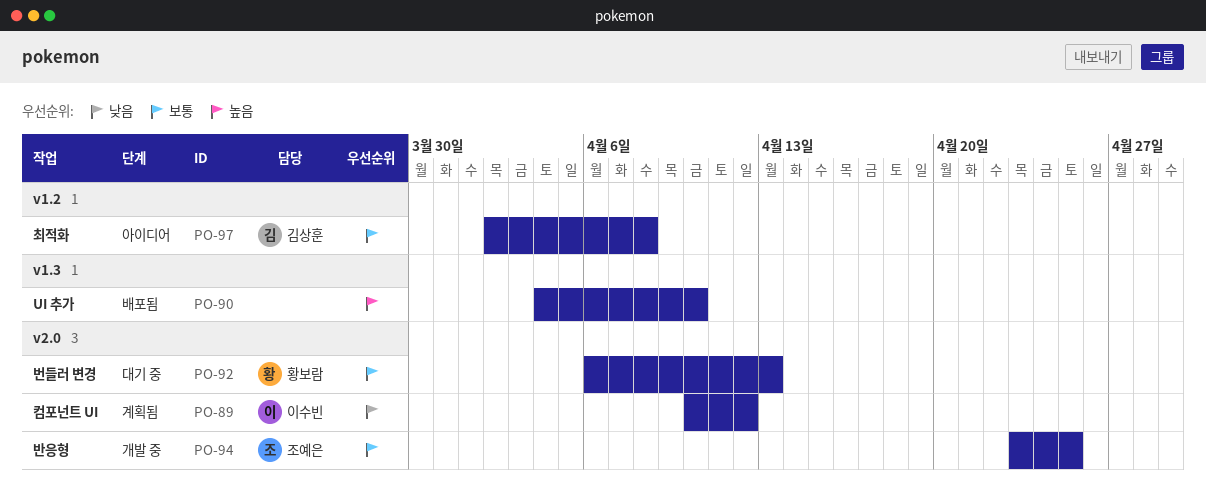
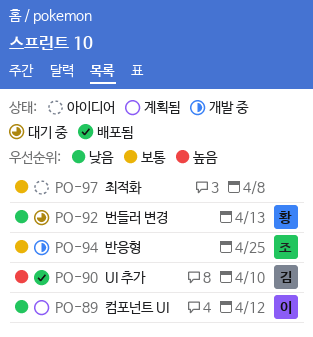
PO-90, owner: none -> 김상훈
PO-92, priority: 보통 -> 낮음
PO-97, owner: 김상훈 -> none

